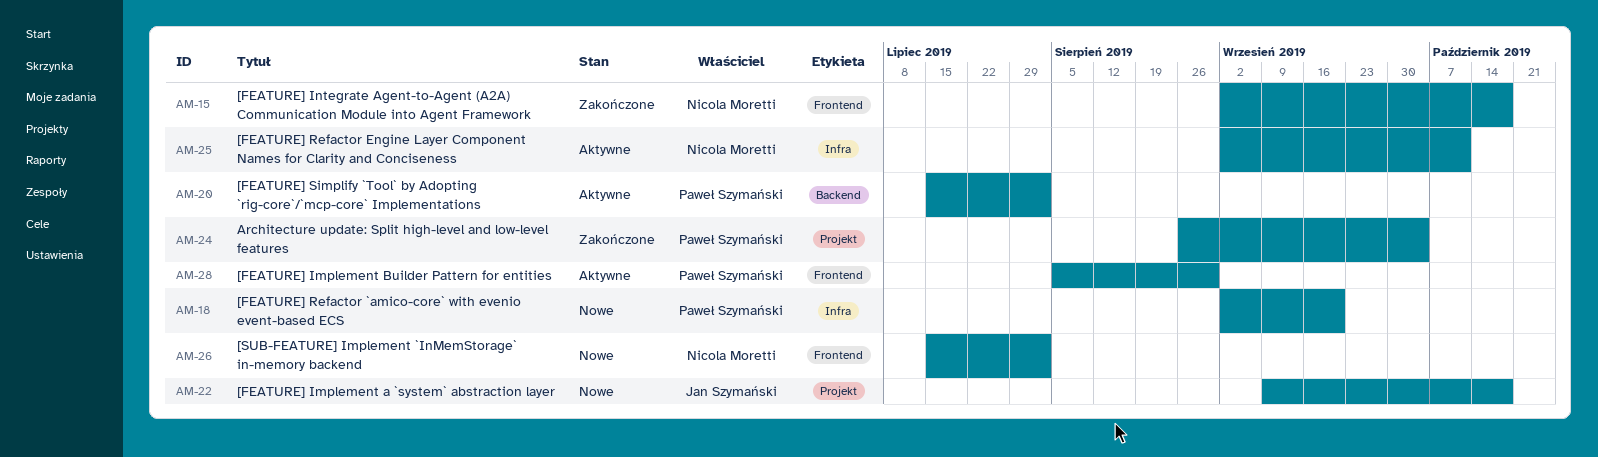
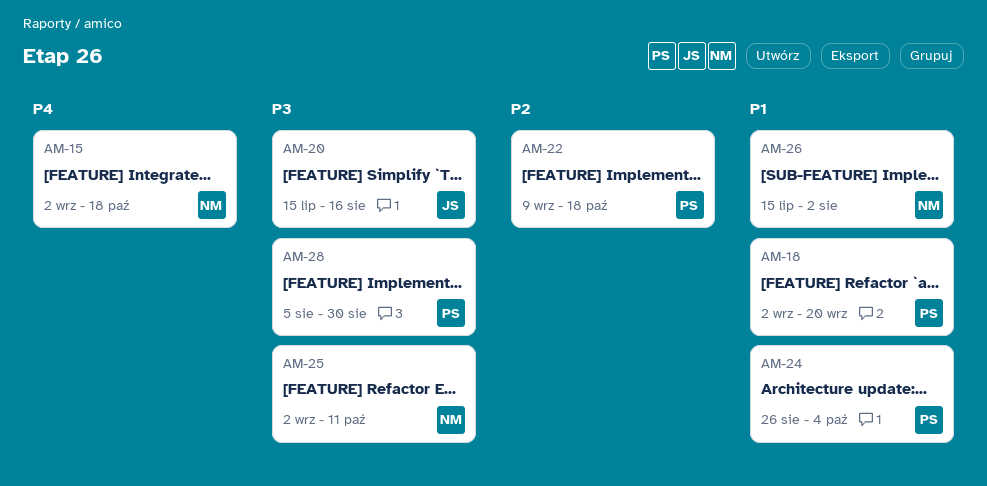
AM-20, owner: Paweł Szymański -> Jan Szymański
AM-20, due: Aug 2 -> Aug 16
AM-22, owner: Jan Szymański -> Paweł Szymański

